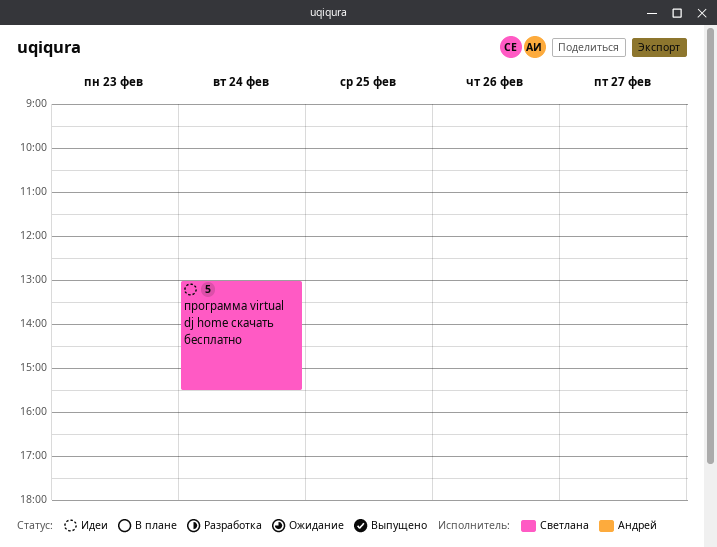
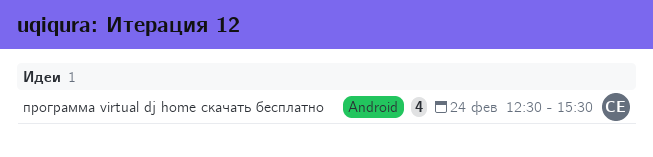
программа virtual dj home скачать бесплатно, estimate: 5 -> 4
программа virtual dj home скачать бесплатно, begins: 13:00 -> 12:30

